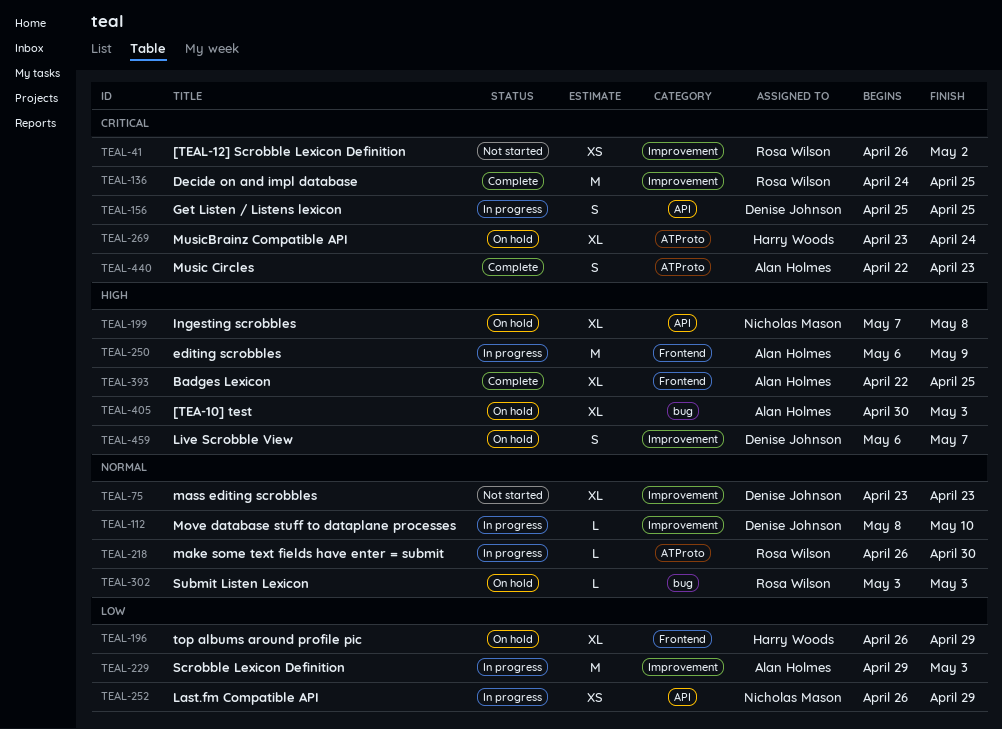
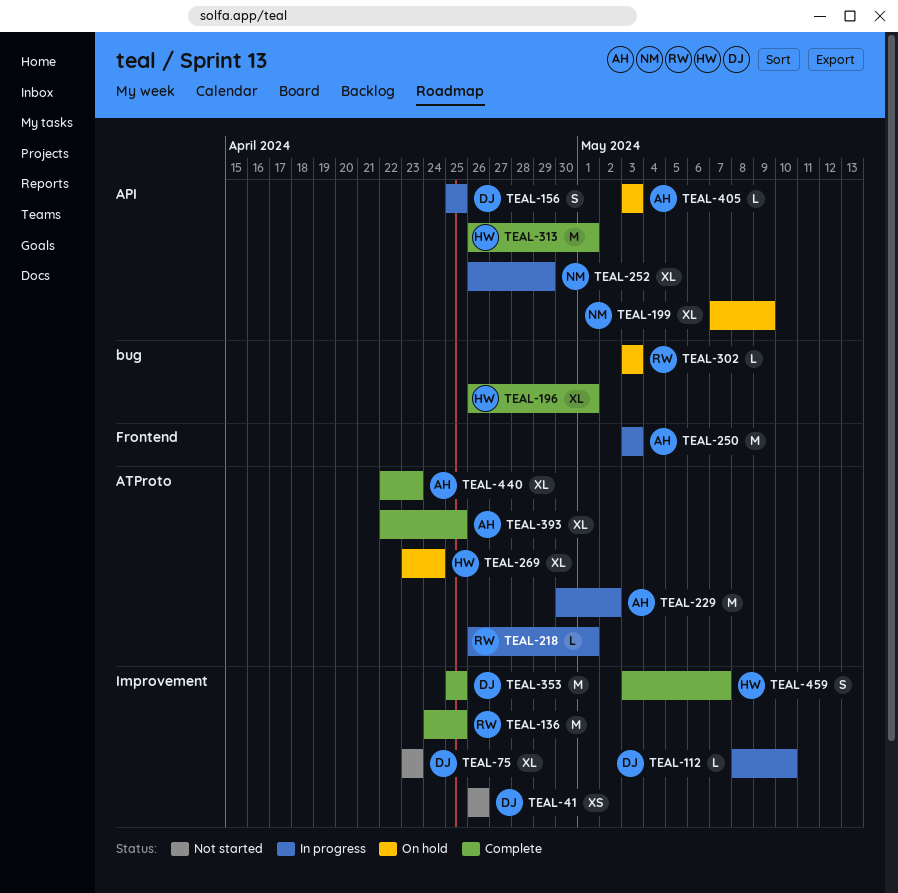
TEAL-41, owner: Rosa Wilson -> Denise Johnson
TEAL-41, due: May 2 -> Apr 26
TEAL-196, status: On hold -> Complete
TEAL-196, label: Frontend -> bug
TEAL-196, due: Apr 29 -> May 1
TEAL-199, due: May 8 -> May 9
TEAL-218, due: Apr 30 -> May 1
TEAL-229, label: Improvement -> ATProto
TEAL-229, start: Apr 29 -> Apr 30
TEAL-229, due: May 3 -> May 2
TEAL-250, start: May 6 -> May 3
TEAL-250, due: May 9 -> May 3
TEAL-252, estimate: XS -> XL
TEAL-313: none -> present
TEAL-353: none -> present
TEAL-393, label: Frontend -> ATProto
TEAL-405, label: bug -> API
TEAL-405, estimate: XL -> L
TEAL-405, start: Apr 30 -> May 3
TEAL-440, estimate: S -> XL
TEAL-459, status: On hold -> Complete
TEAL-459, owner: Denise Johnson -> Harry Woods
TEAL-459, start: May 6 -> May 3

